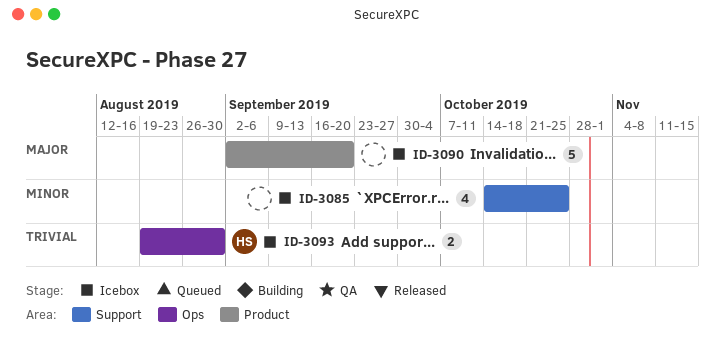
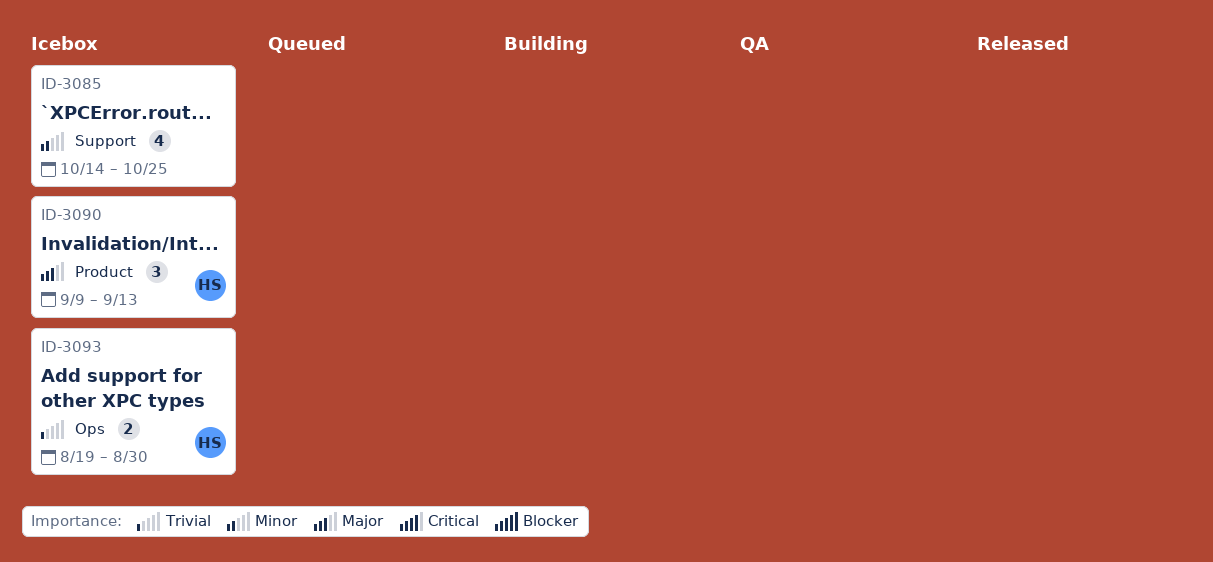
ID-3090, owner: none -> HS
ID-3090, estimate: 5 -> 3
ID-3090, start: Sep 2 -> Sep 9
ID-3090, due: Sep 20 -> Sep 13

